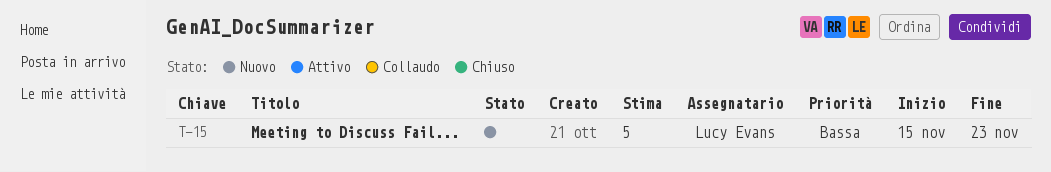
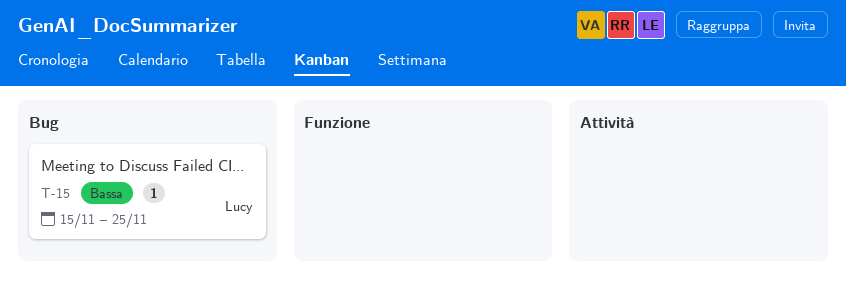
T-15, estimate: 5 -> 1
T-15, due: Nov 23 -> Nov 25

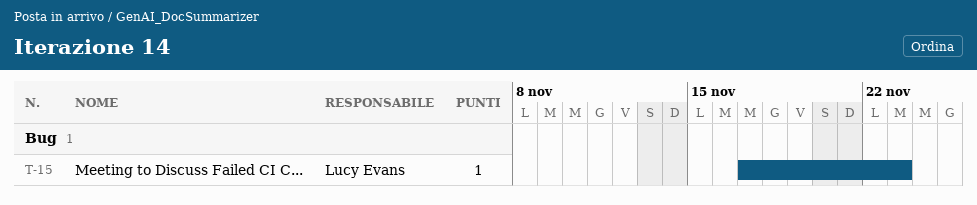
T-15, start: Nov 15 -> Nov 17
T-15, due: Nov 25 -> Nov 23

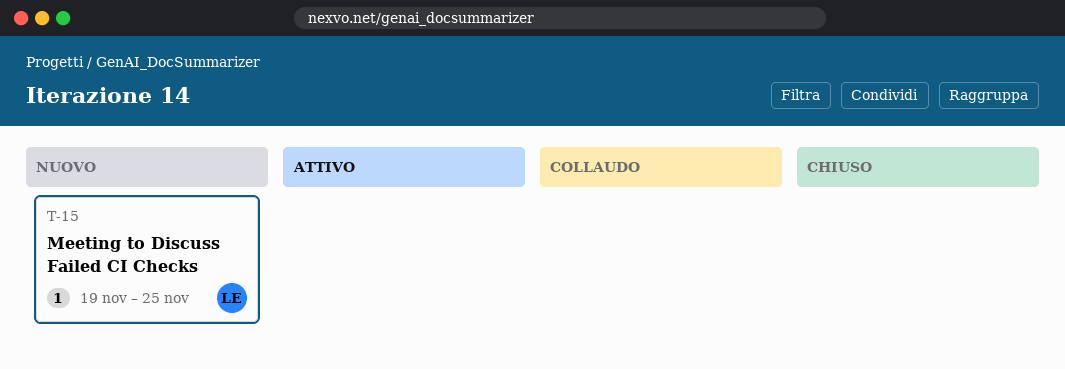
T-15, start: Nov 17 -> Nov 19
T-15, due: Nov 23 -> Nov 25

